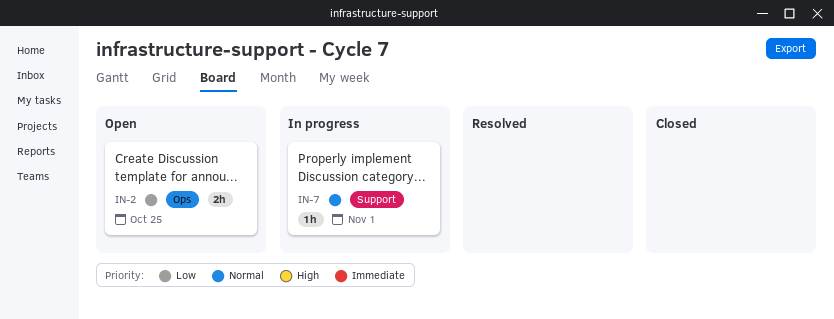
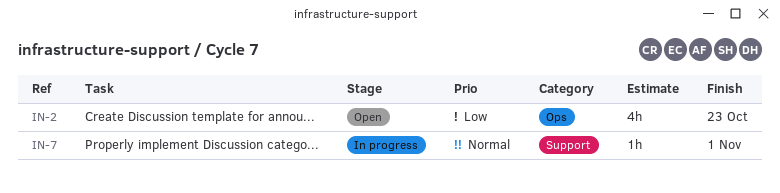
IN-2, estimate: 2h -> 4h
IN-2, due: Oct 25 -> Oct 23

